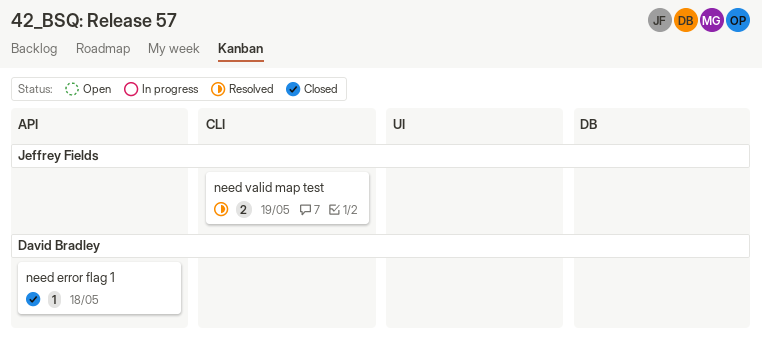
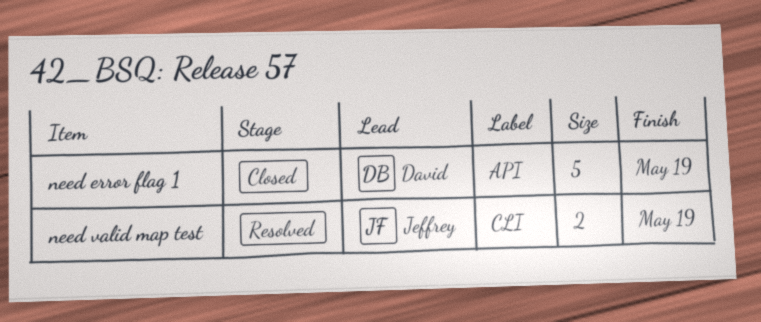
need error flag 1, estimate: 1 -> 5
need error flag 1, due: May 18 -> May 19

